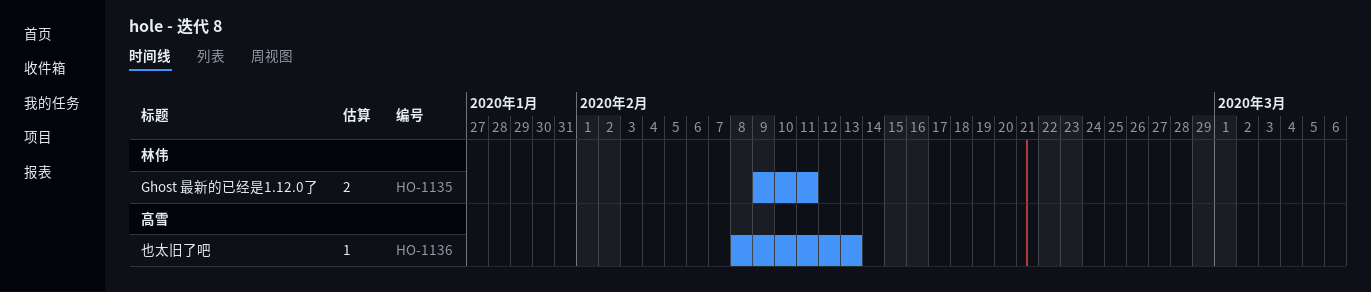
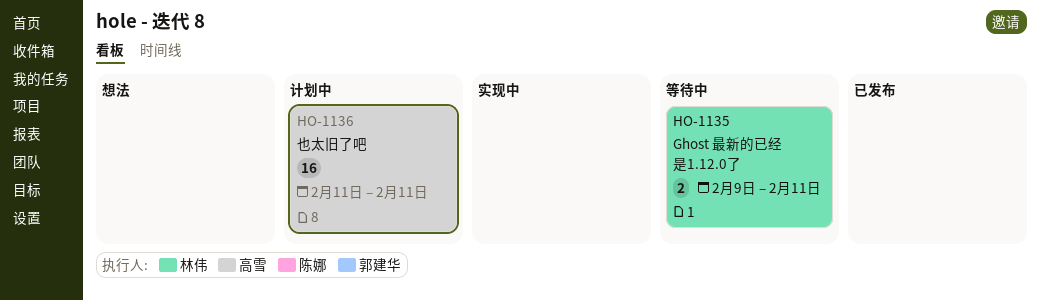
HO-1136, estimate: 1 -> 16
HO-1136, start: Feb 8 -> Feb 11
HO-1136, due: Feb 13 -> Feb 11

